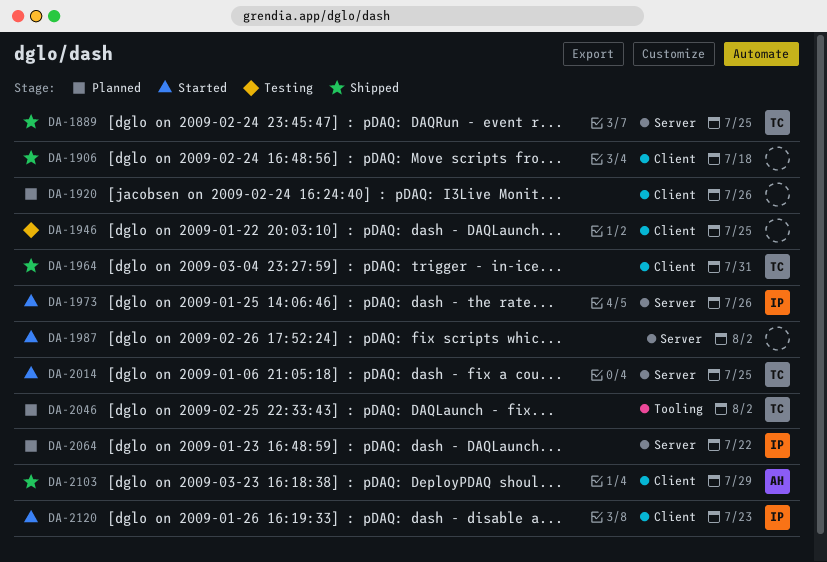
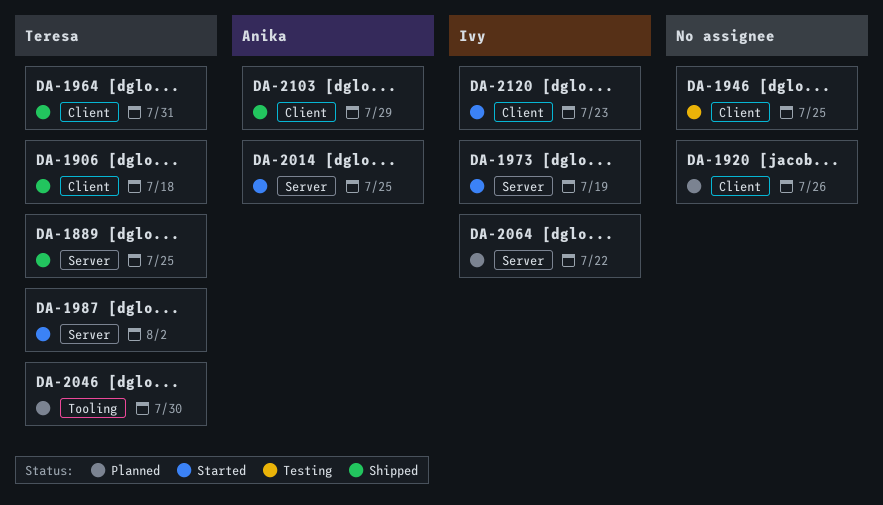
DA-1906, owner: none -> Teresa
DA-1973, due: Jul 26 -> Jul 19
DA-1987, owner: none -> Teresa
DA-2014, owner: Teresa -> Anika
DA-2046, due: Aug 2 -> Jul 30

